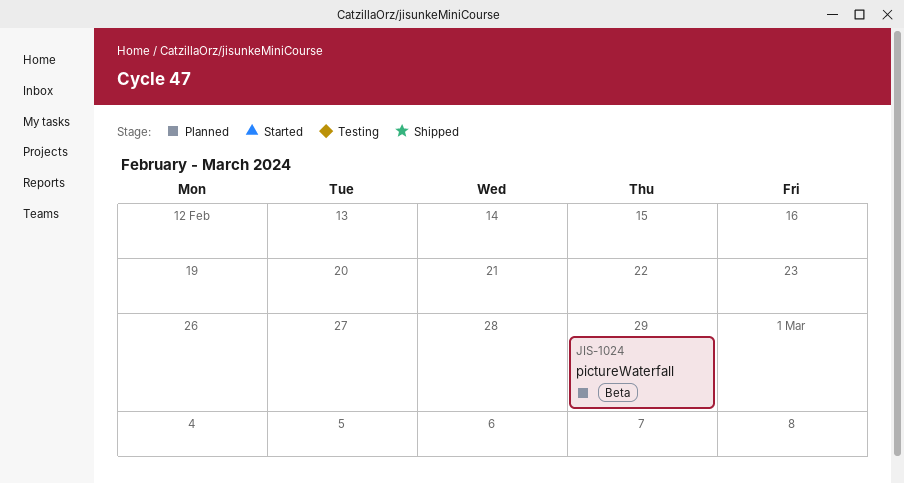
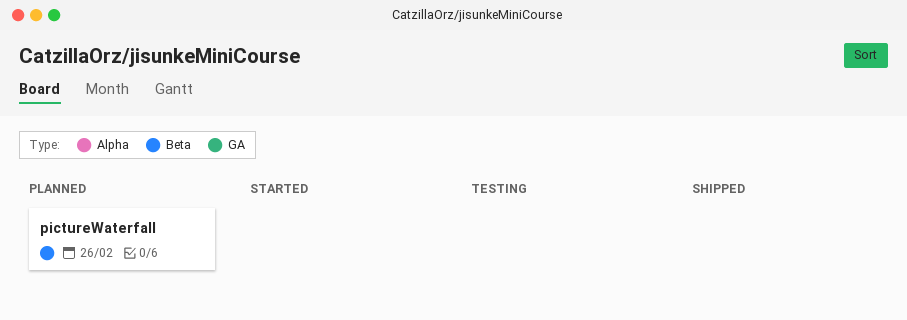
pictureWaterfall, due: Feb 29 -> Feb 26

